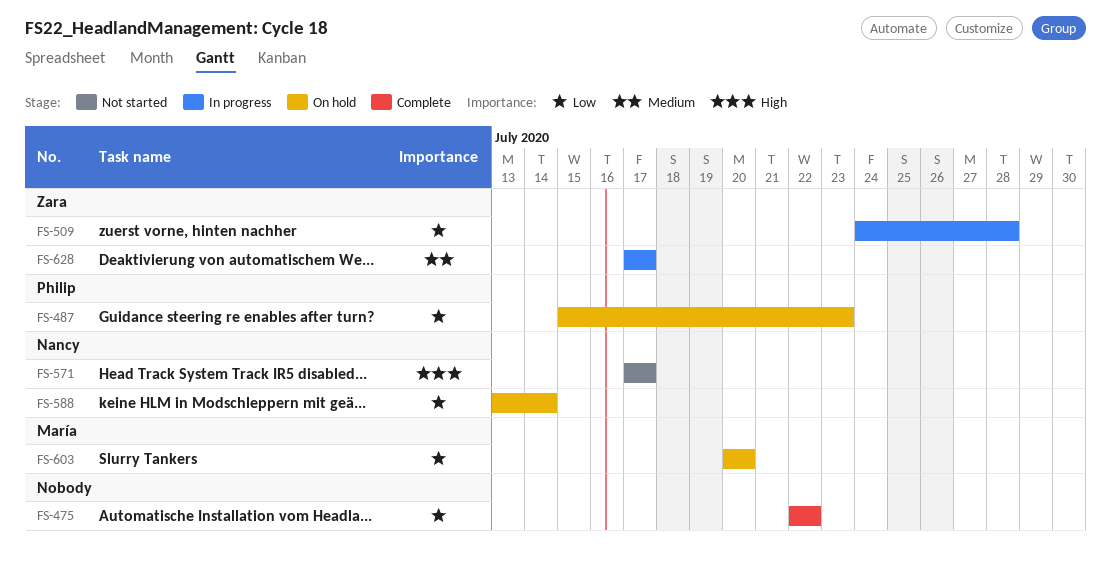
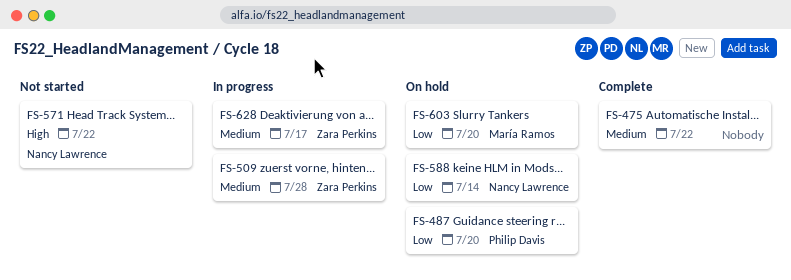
FS-475, priority: Low -> Medium
FS-487, due: Jul 23 -> Jul 20
FS-509, priority: Low -> Medium
FS-571, due: Jul 17 -> Jul 22

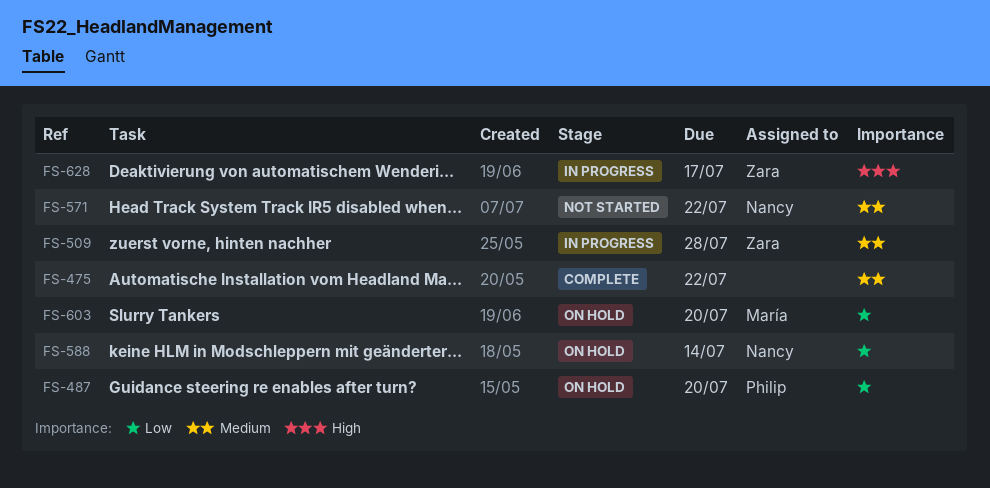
FS-571, priority: High -> Medium
FS-628, priority: Medium -> High

